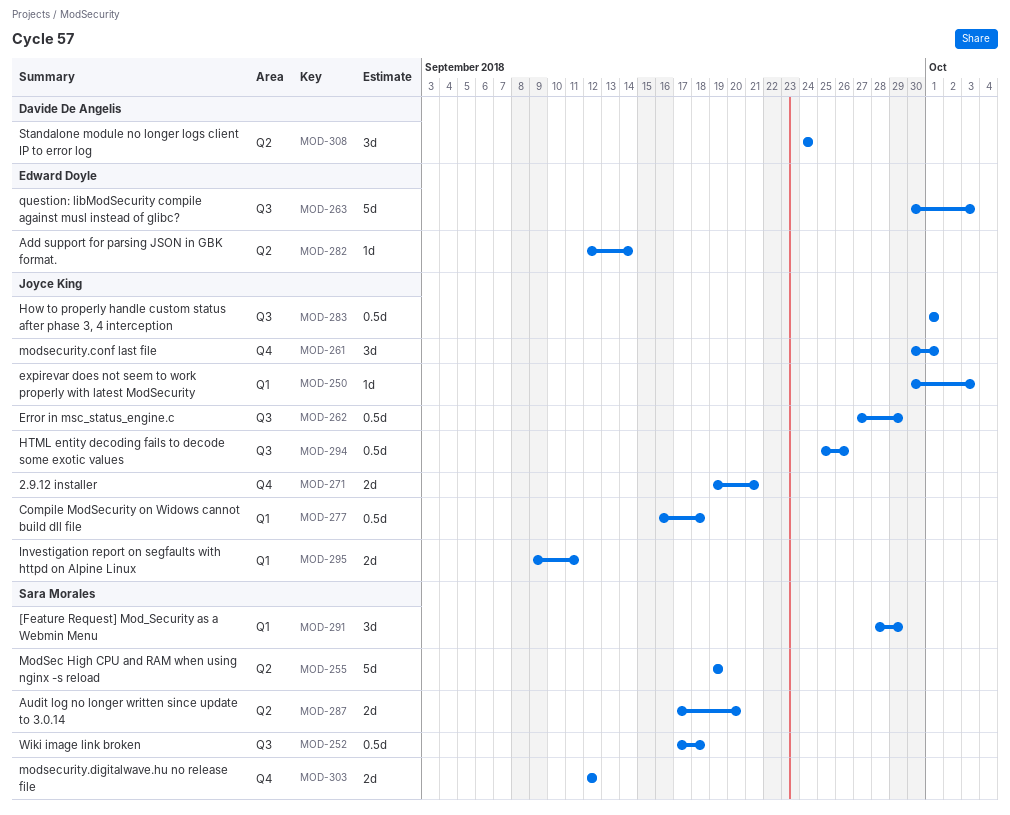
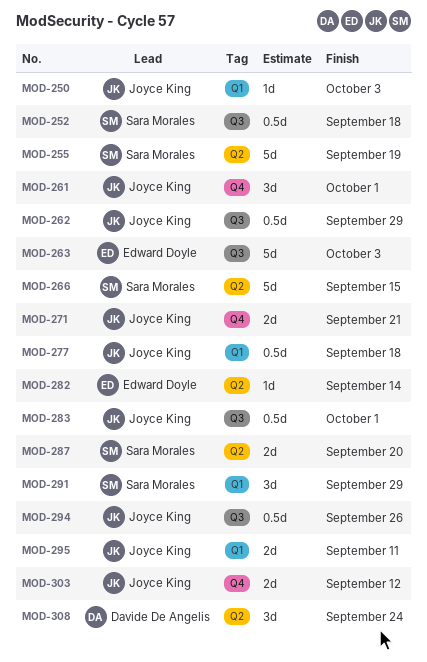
MOD-266: none -> present
MOD-303, owner: Sara Morales -> Joyce King

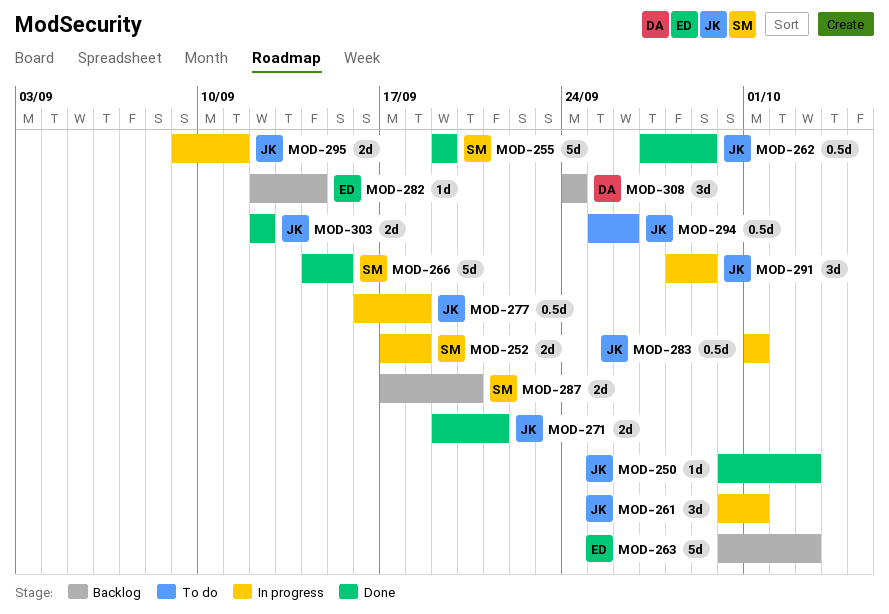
MOD-252, estimate: 0.5d -> 2d
MOD-291, owner: Sara Morales -> Joyce King

